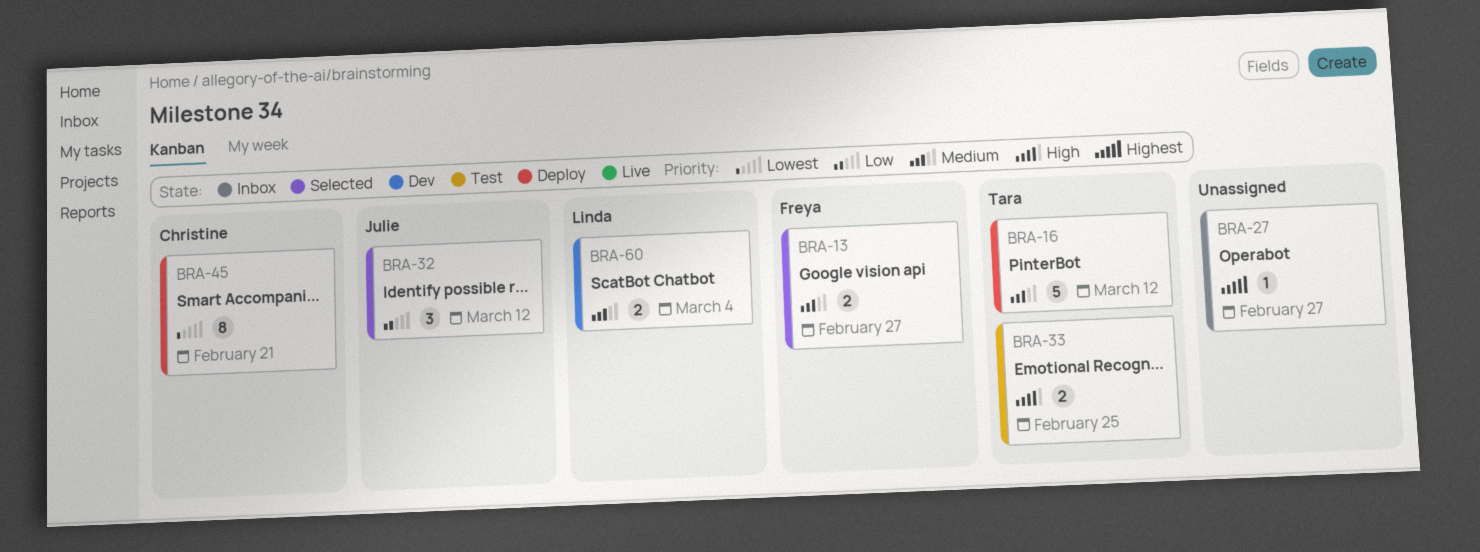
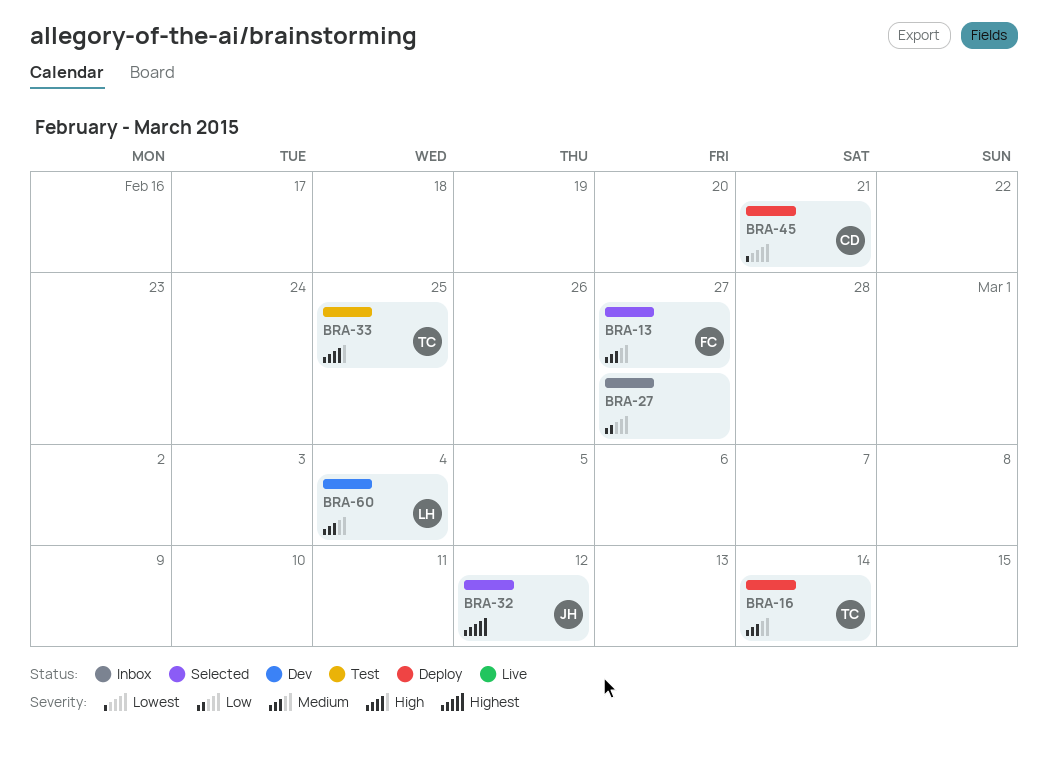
BRA-16, due: Mar 12 -> Mar 14
BRA-27, priority: Highest -> Low
BRA-32, priority: Low -> Highest

